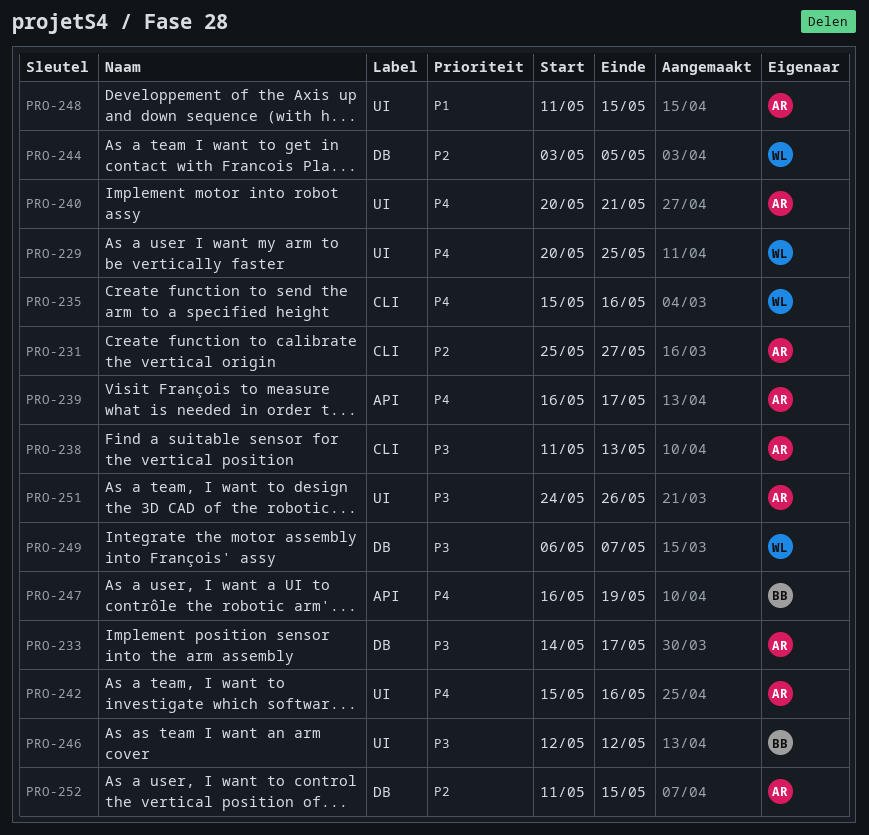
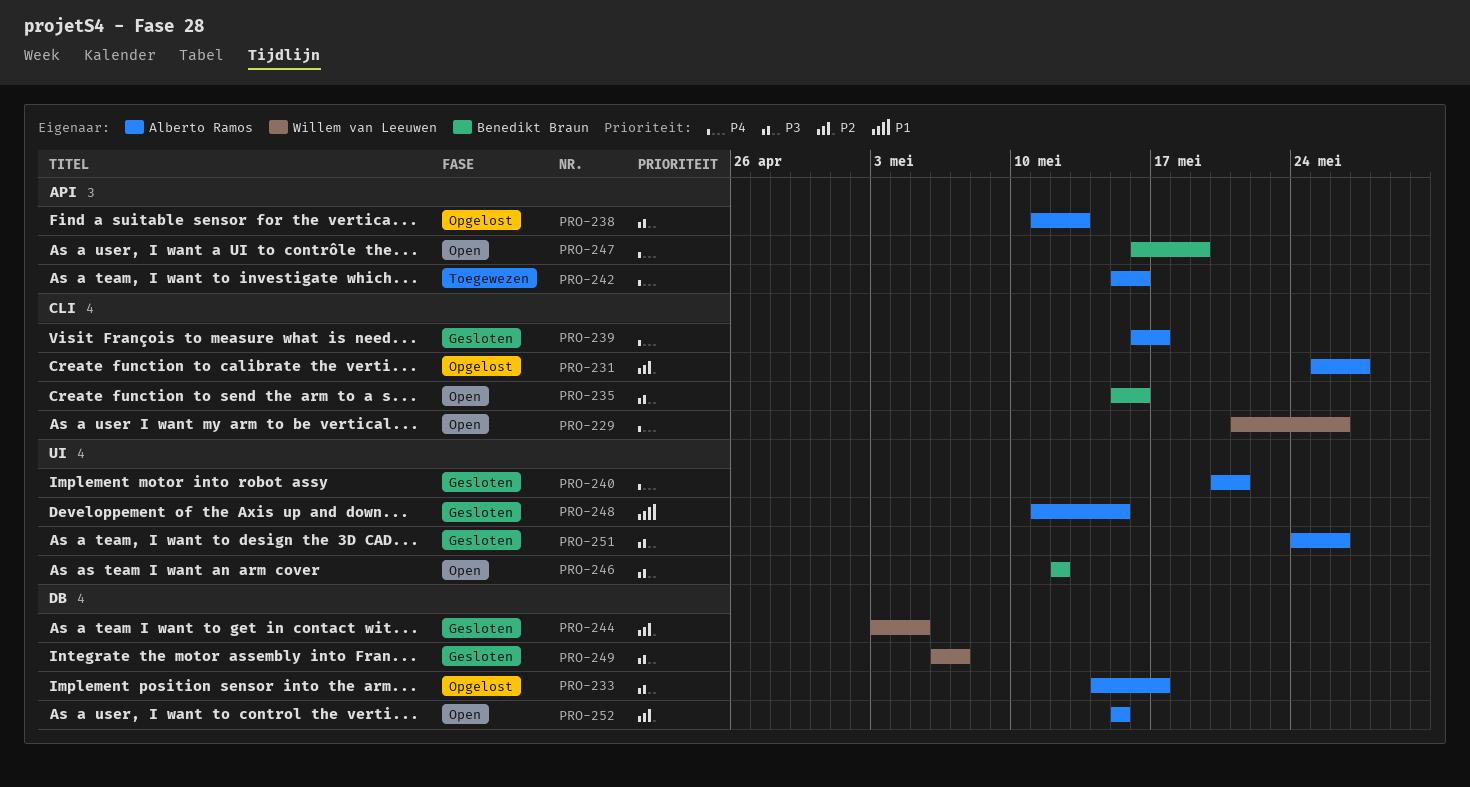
PRO-229, label: UI -> CLI
PRO-229, start: May 20 -> May 21
PRO-229, due: May 25 -> May 26
PRO-235, owner: Willem van Leeuwen -> Benedikt Braun
PRO-235, priority: P4 -> P3
PRO-238, label: CLI -> API
PRO-239, label: API -> CLI
PRO-242, label: UI -> API
PRO-252, start: May 11 -> May 15

